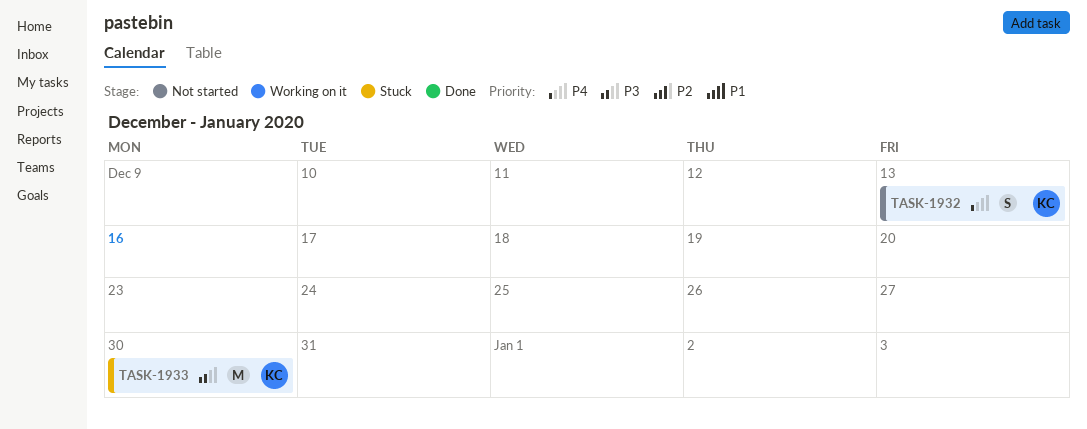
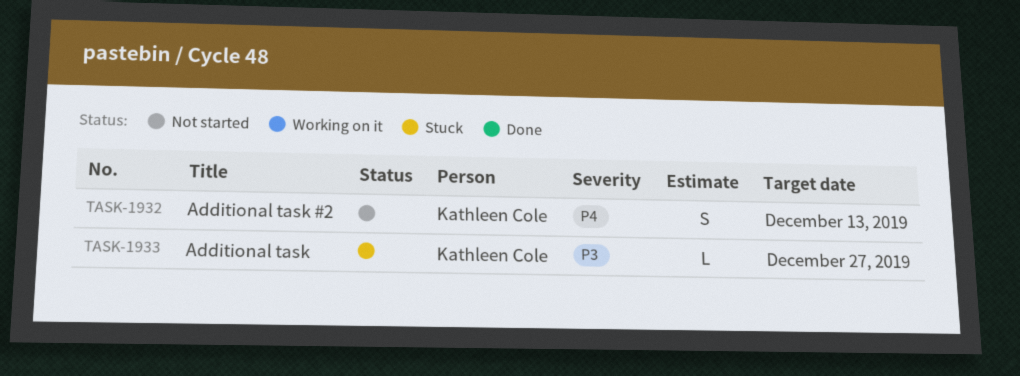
TASK-1933, estimate: M -> L
TASK-1933, due: Dec 30 -> Dec 27

